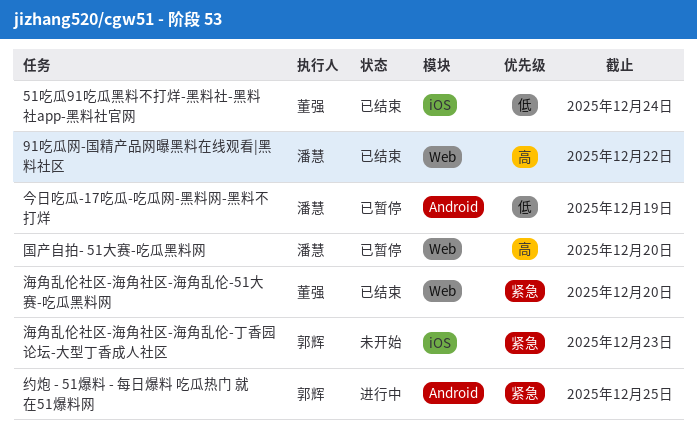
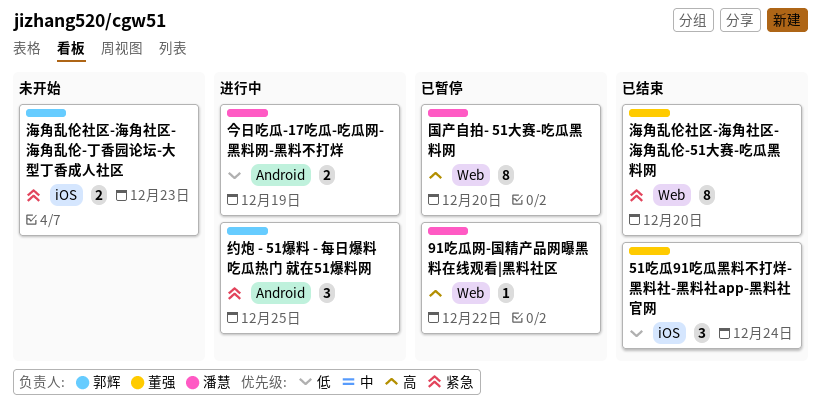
91吃瓜网-国精产品网曝黑料在线观看|黑料社区, status: 已结束 -> 已暂停
今日吃瓜-17吃瓜-吃瓜网-黑料网-黑料不打烊, status: 已暂停 -> 进行中

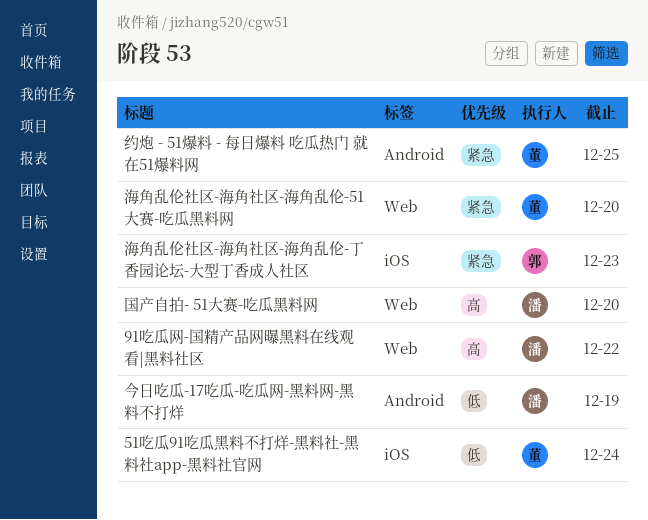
约炮 - 51爆料 - 每日爆料 吃瓜热门 就在51爆料网, owner: 郭辉 -> 董强

